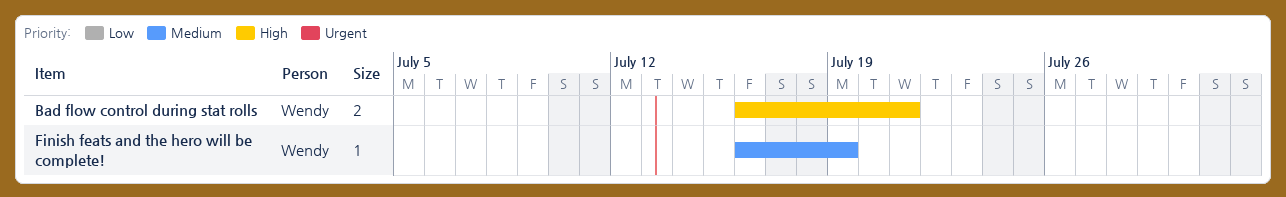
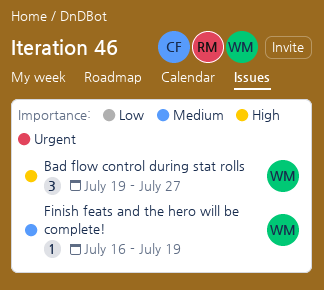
Bad flow control during stat rolls, estimate: 2 -> 3
Bad flow control during stat rolls, start: Jul 16 -> Jul 19
Bad flow control during stat rolls, due: Jul 21 -> Jul 27

